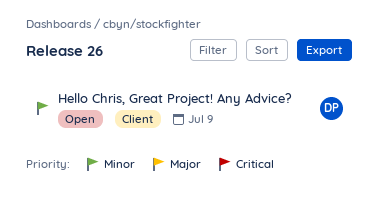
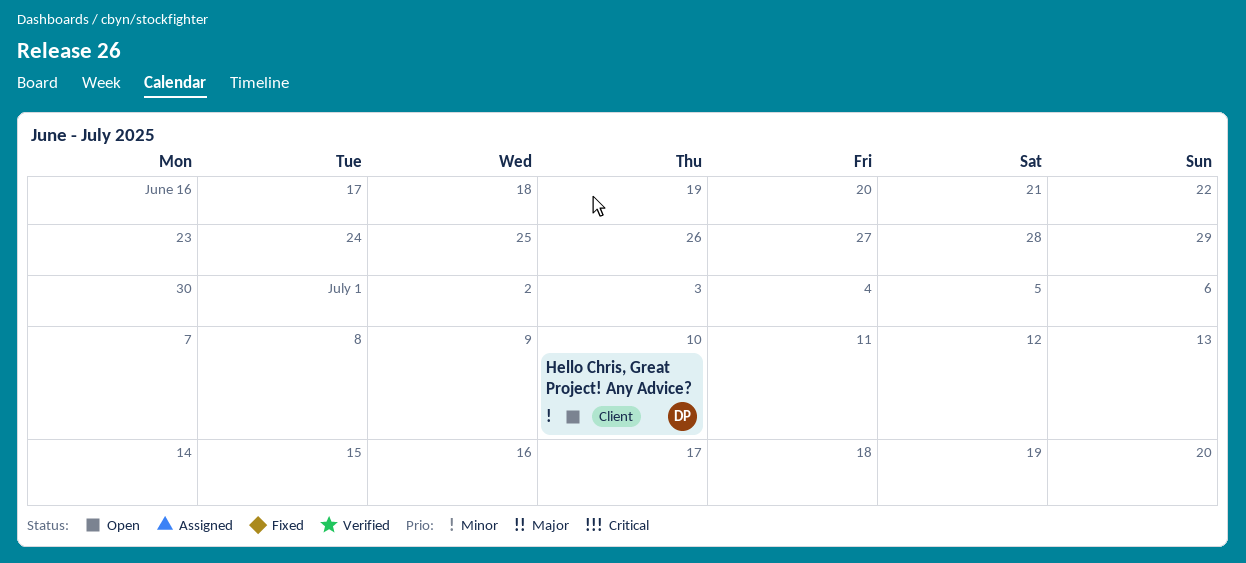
Hello Chris, Great Project! Any Advice?, due: Jul 9 -> Jul 10

